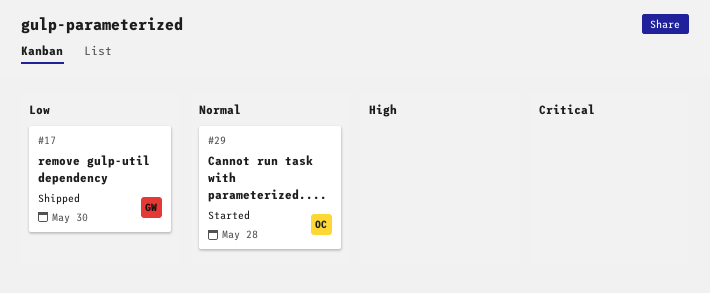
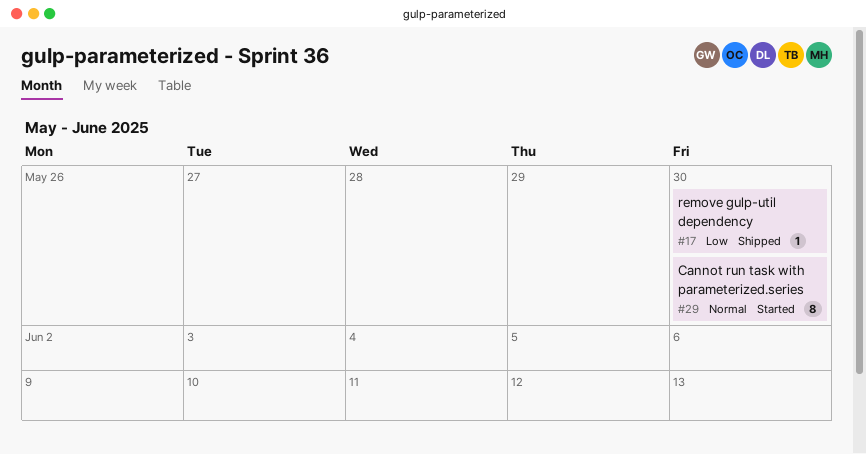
#29, due: May 28 -> May 30

